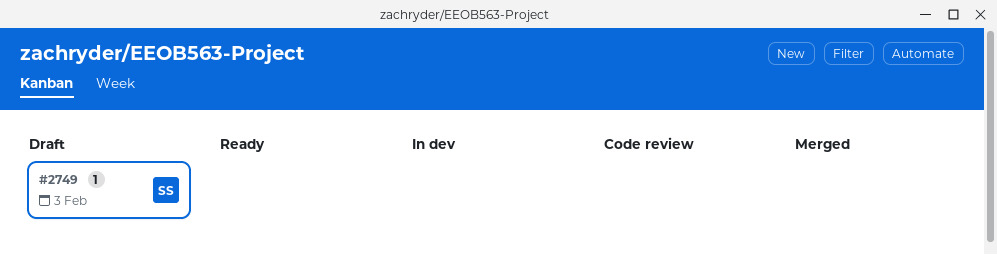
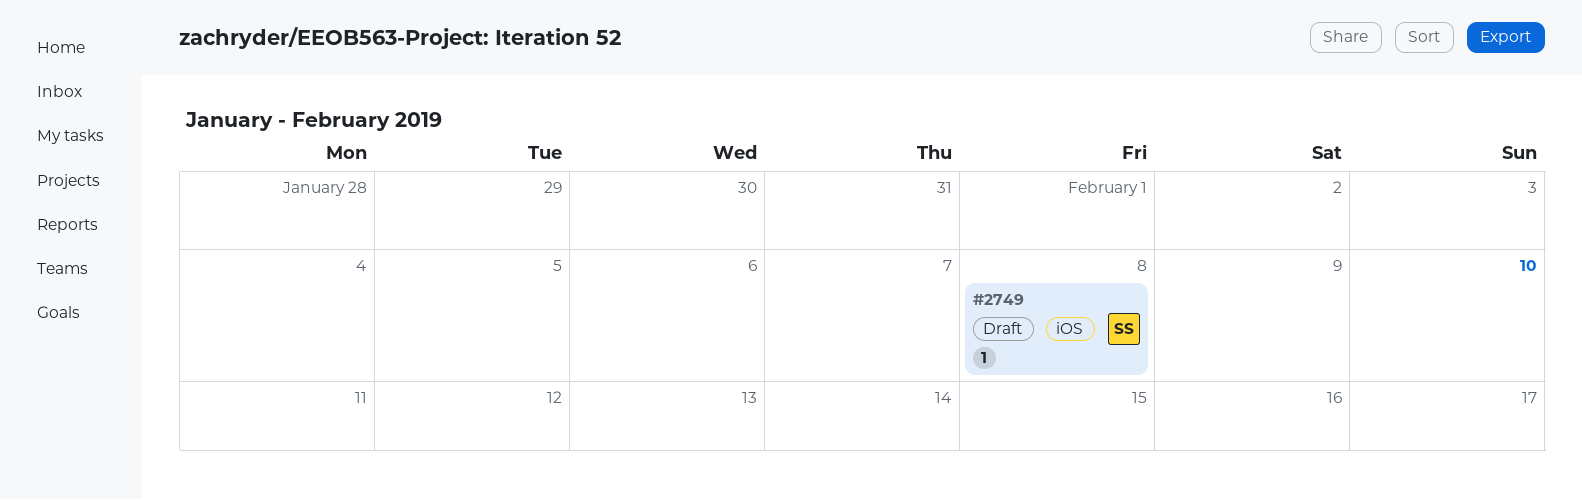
#2749, due: Feb 3 -> Feb 8

